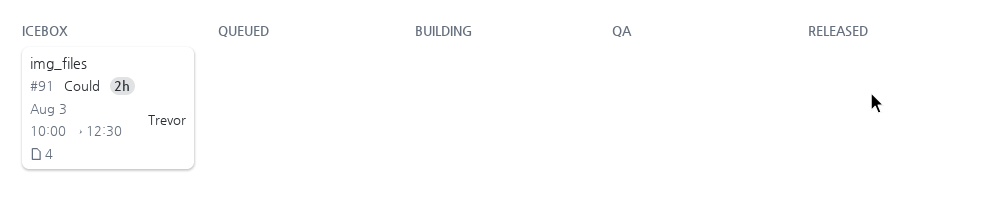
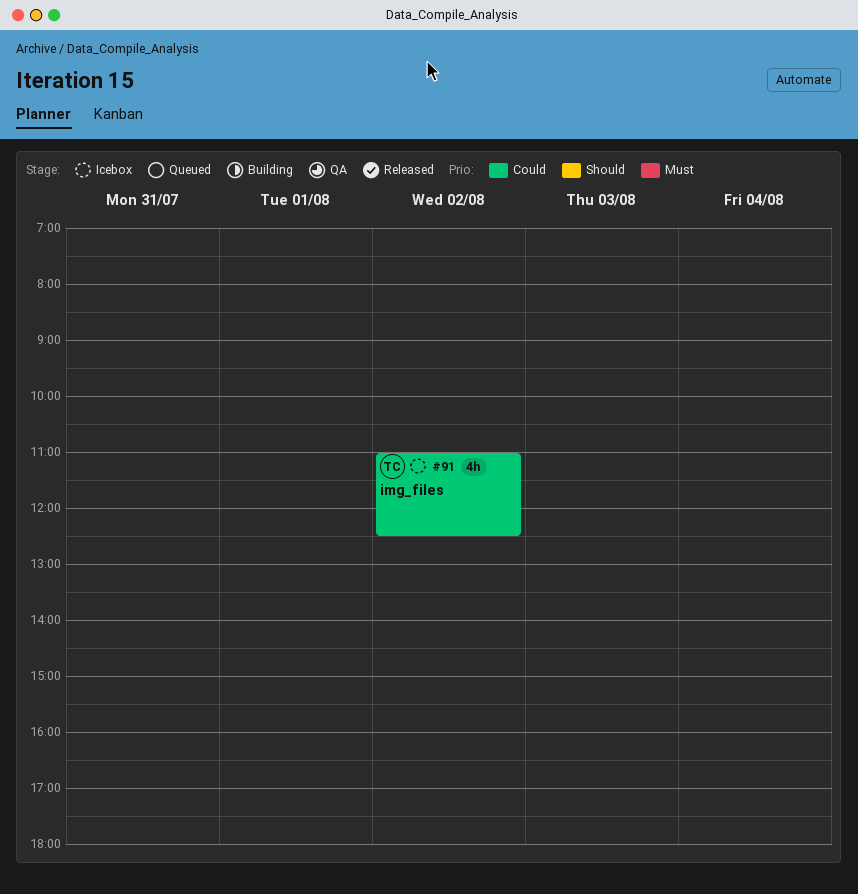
#91, estimate: 2h -> 4h
#91, day: Aug 3 -> Aug 2
#91, begins: 10:00 -> 11:00

